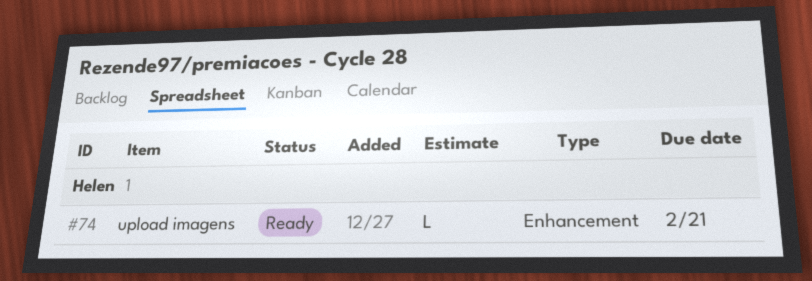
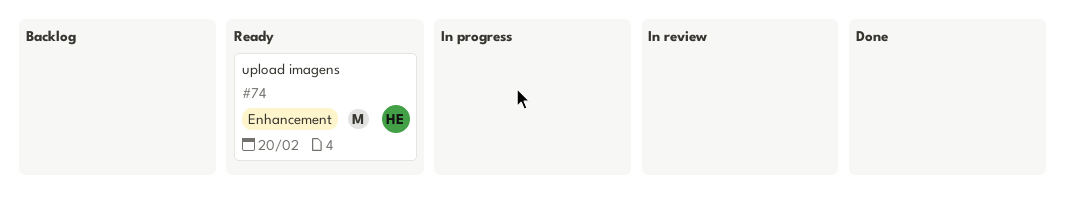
#74, estimate: L -> M
#74, due: Feb 21 -> Feb 20

